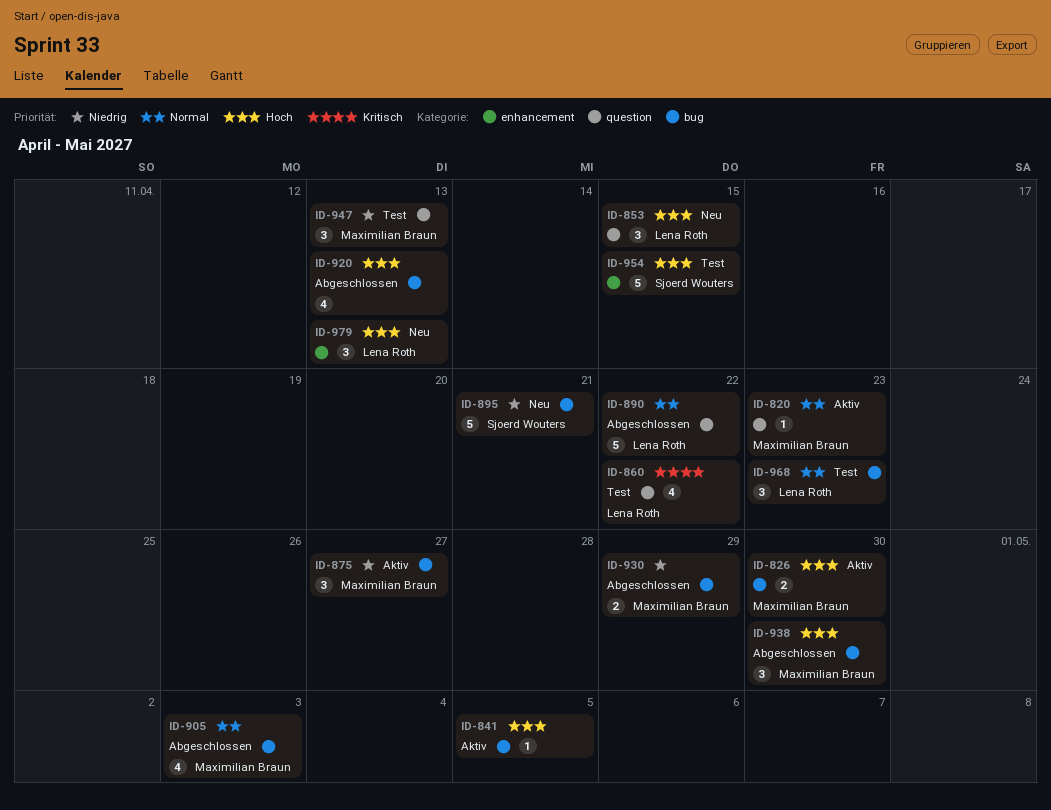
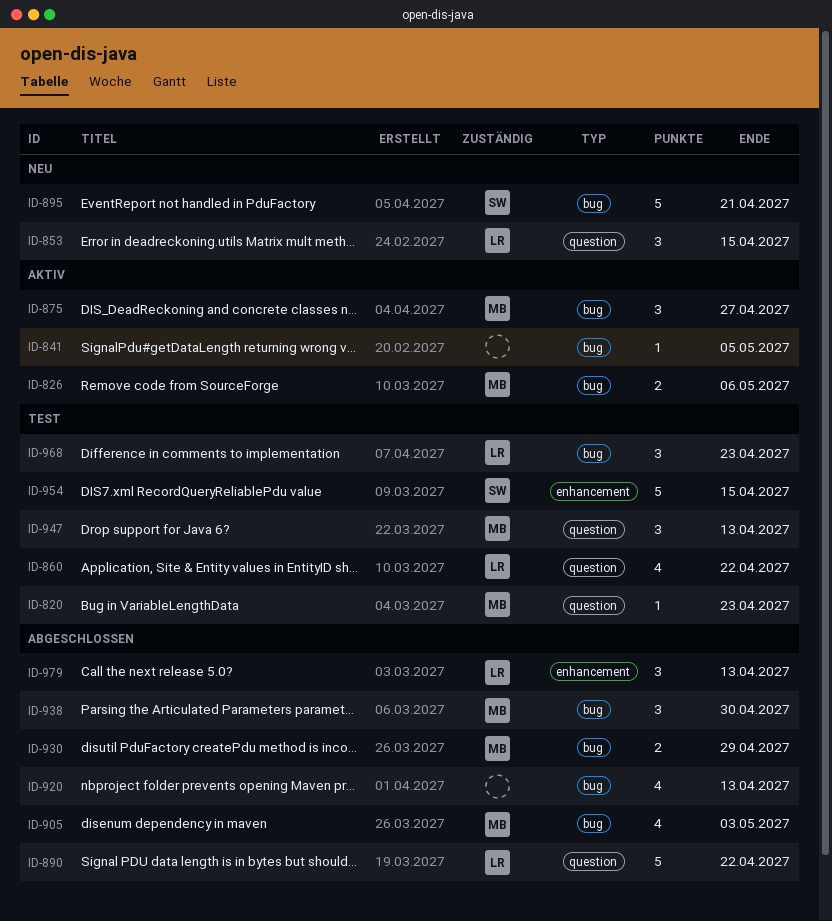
ID-820, status: Aktiv -> Test
ID-826, due: Apr 30 -> May 6
ID-979, status: Neu -> Abgeschlossen

